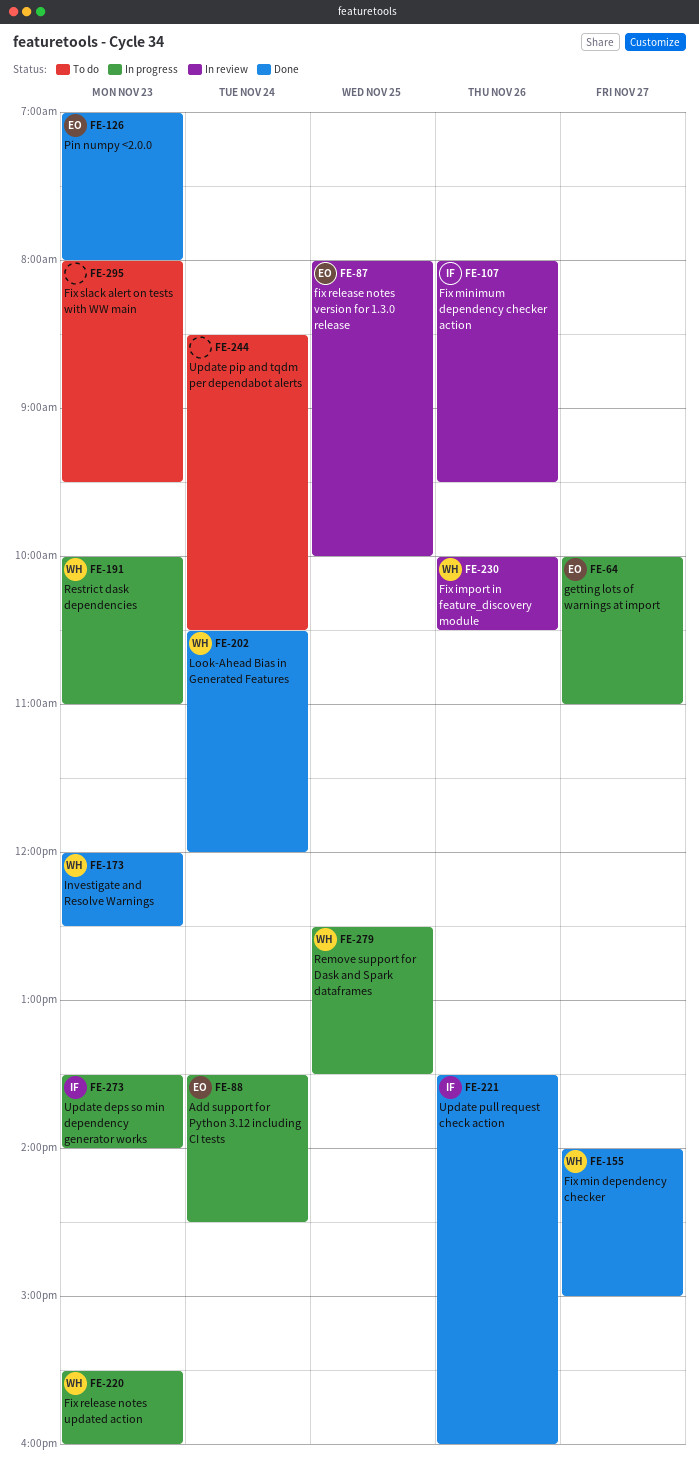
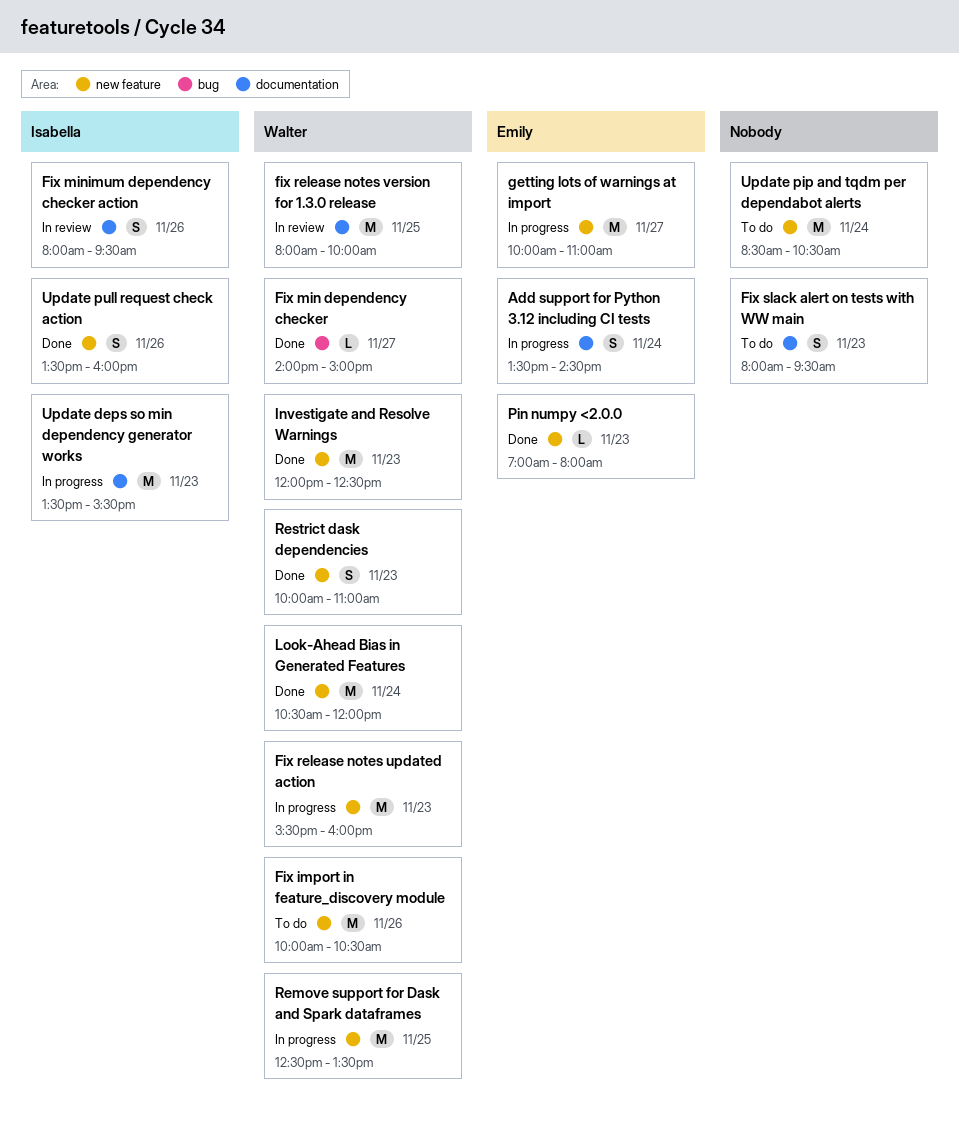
Fix import in feature_discovery module, status: In review -> To do
fix release notes version for 1.3.0 release, owner: Emily -> Walter
Restrict dask dependencies, status: In progress -> Done
Update deps so min dependency generator works, ends: 14:00 -> 15:30

